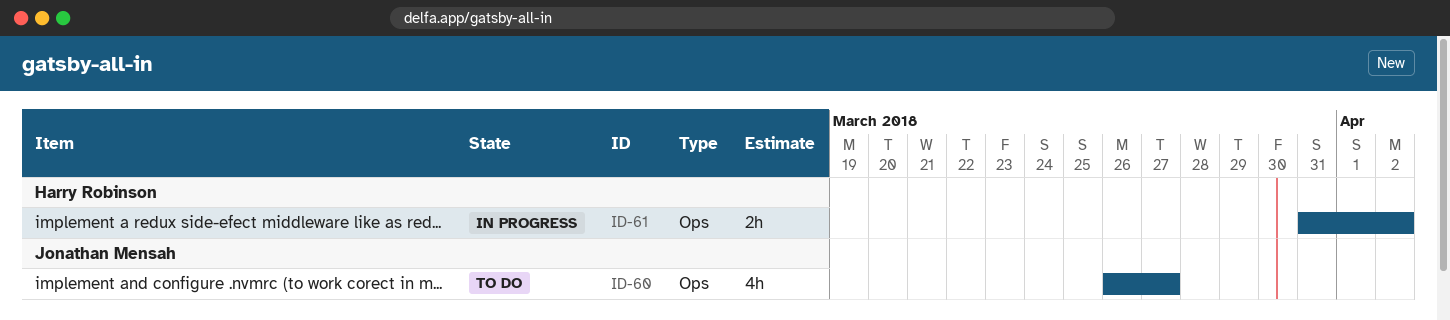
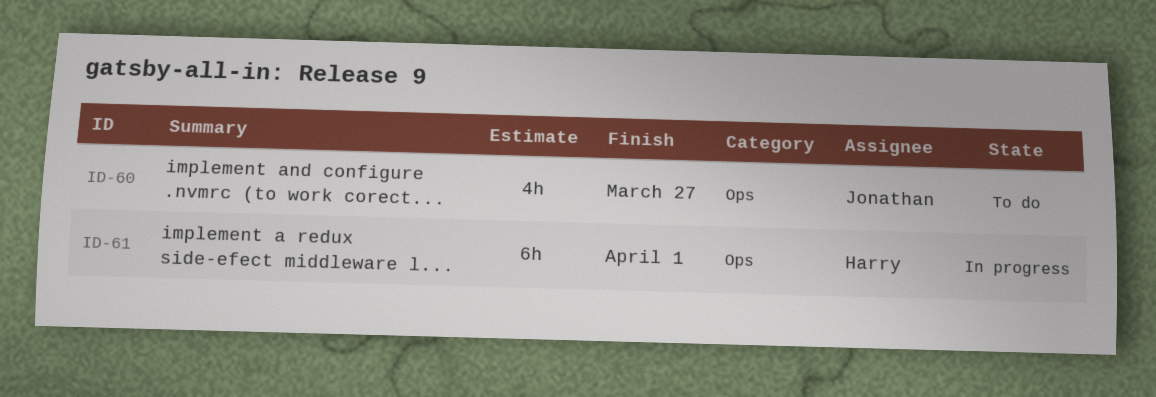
ID-61, estimate: 2h -> 6h
ID-61, due: Apr 2 -> Apr 1

